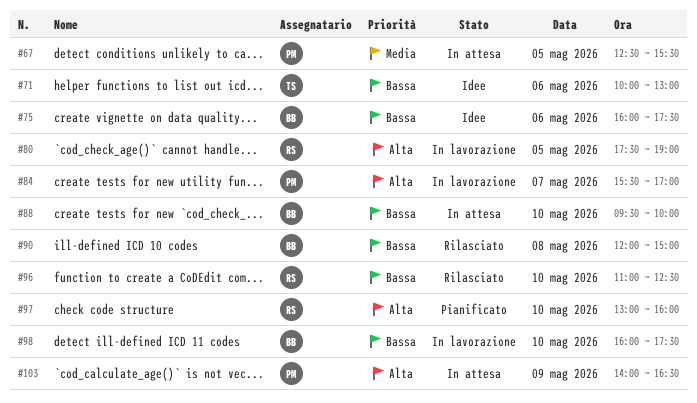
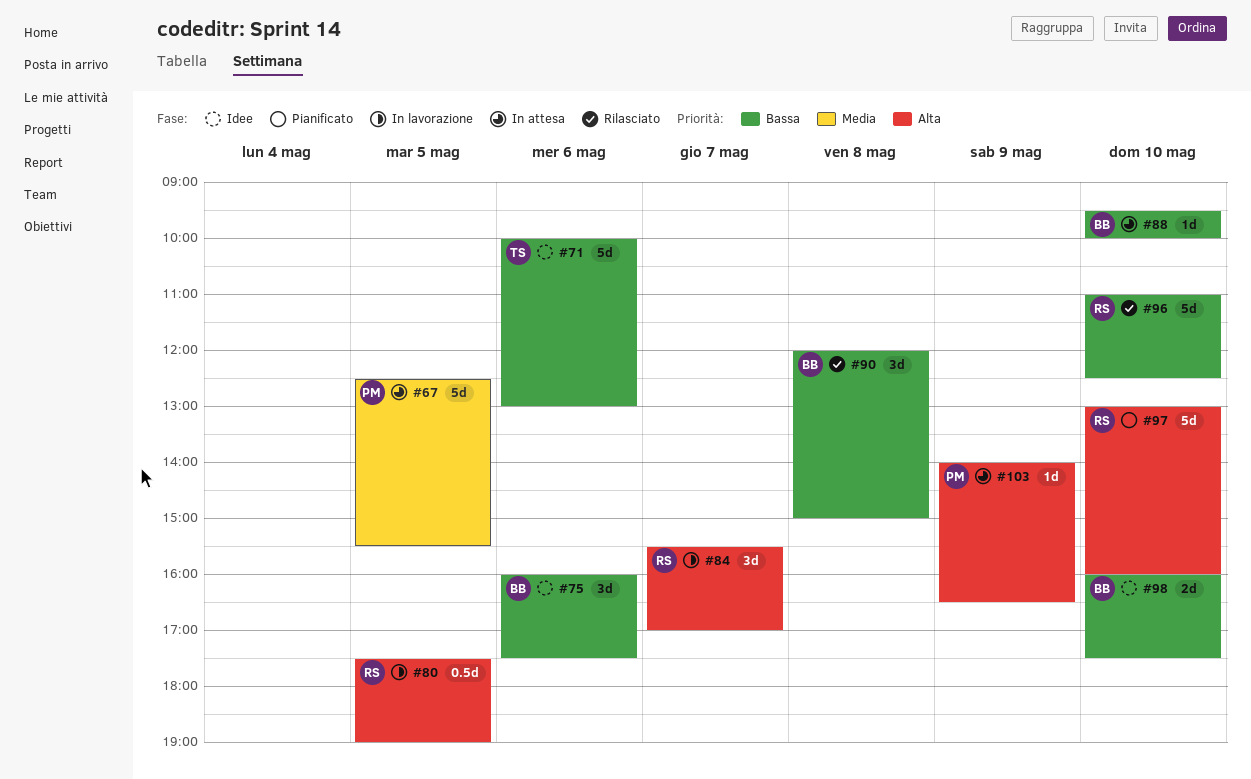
#84, owner: PM -> RS
#98, status: In lavorazione -> Idee

